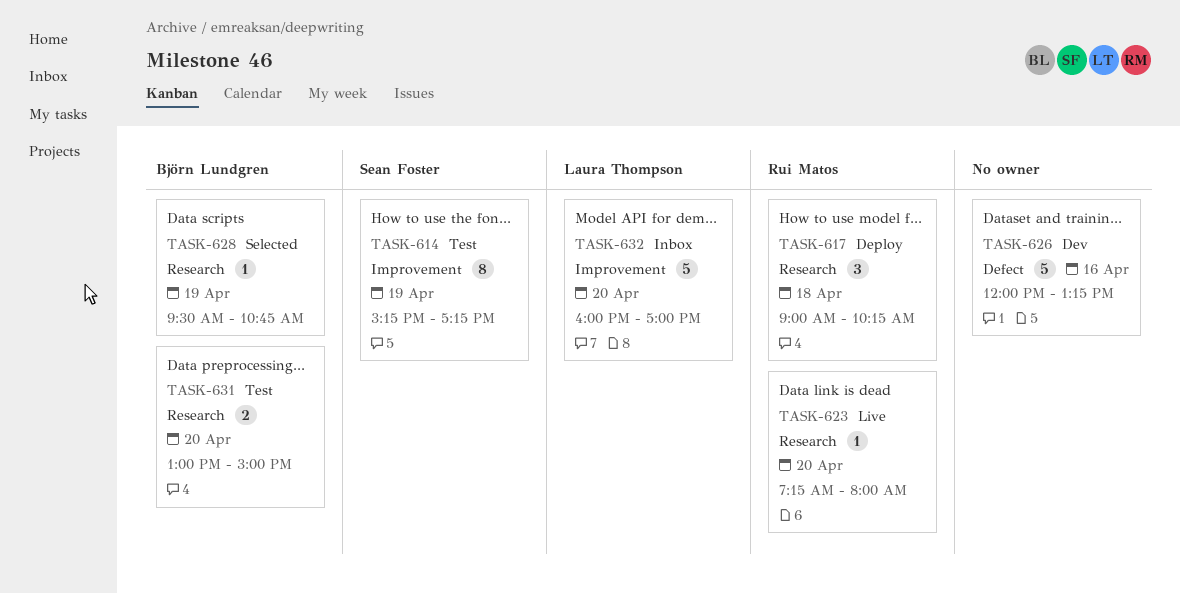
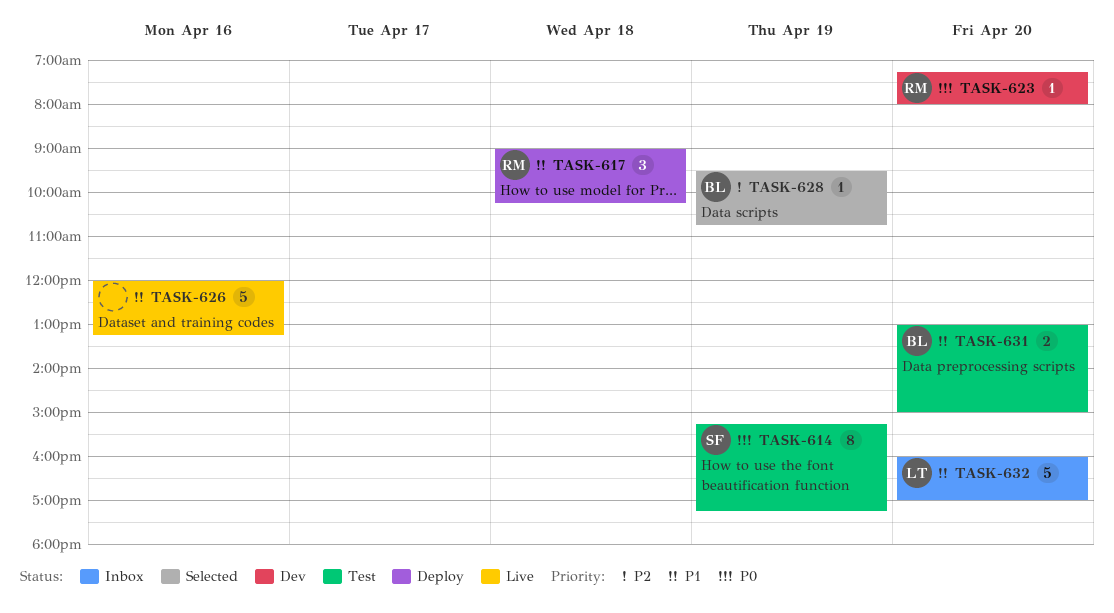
TASK-623, status: Live -> Dev
TASK-626, status: Dev -> Live

